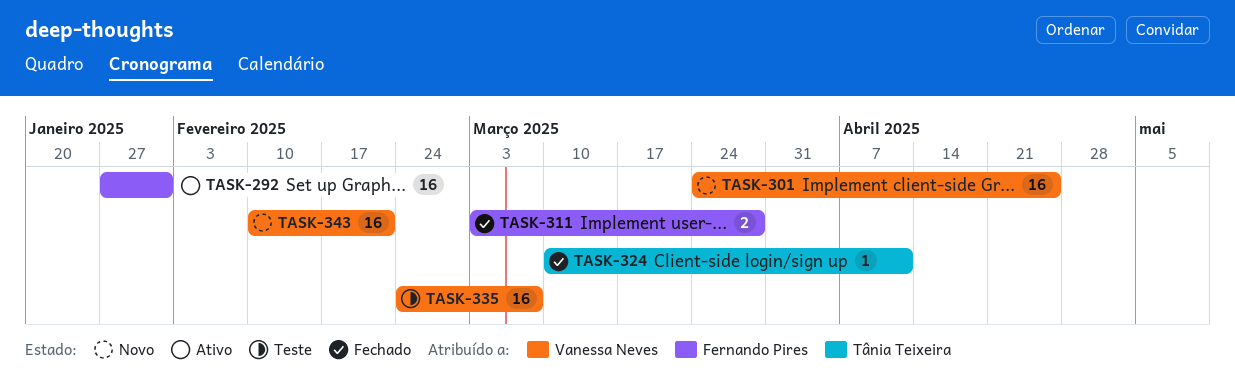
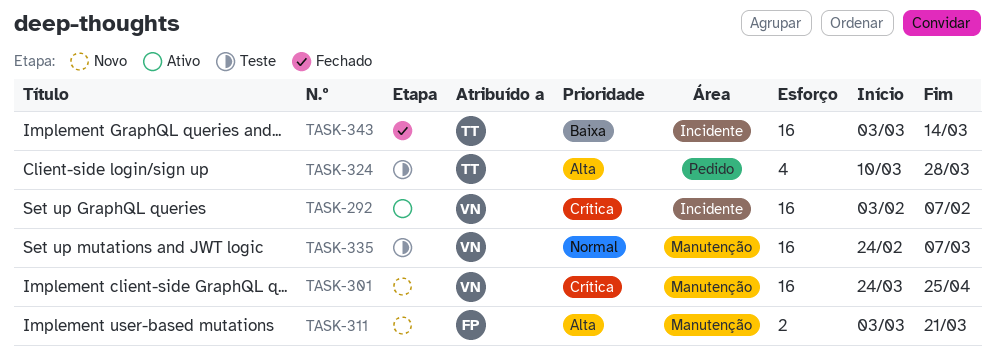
TASK-292, owner: Fernando Pires -> Vanessa Neves
TASK-292, start: Jan 27 -> Feb 3
TASK-292, due: Jan 31 -> Feb 7
TASK-311, status: Fechado -> Novo
TASK-311, due: Mar 28 -> Mar 21
TASK-324, status: Fechado -> Teste
TASK-324, estimate: 1 -> 4
TASK-324, due: Apr 11 -> Mar 28
TASK-343, status: Novo -> Fechado
TASK-343, owner: Vanessa Neves -> Tânia Teixeira
TASK-343, start: Feb 10 -> Mar 3
TASK-343, due: Feb 21 -> Mar 14

